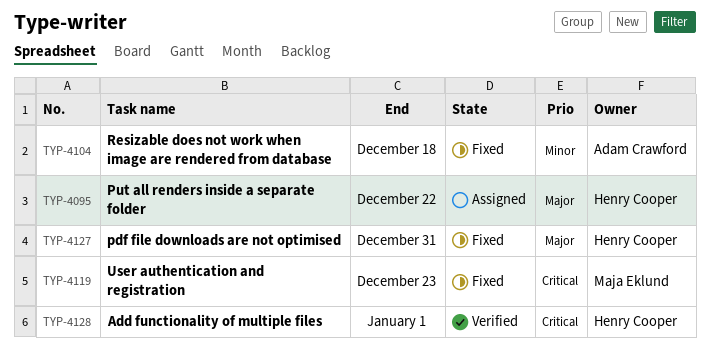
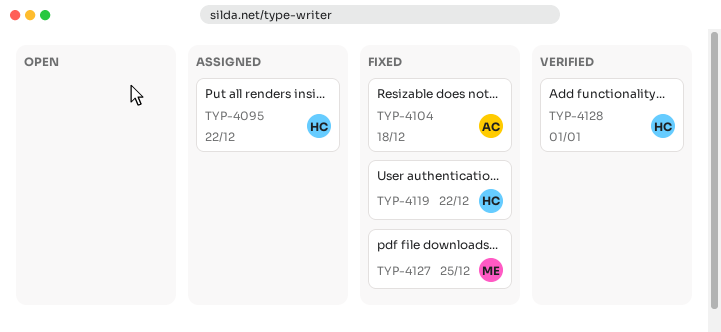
TYP-4119, owner: Maja Eklund -> Henry Cooper
TYP-4119, due: Dec 23 -> Dec 22
TYP-4127, owner: Henry Cooper -> Maja Eklund
TYP-4127, due: Dec 31 -> Dec 25

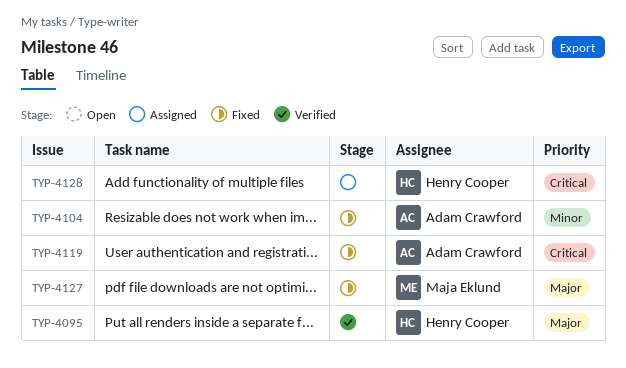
TYP-4095, status: Assigned -> Verified
TYP-4119, owner: Henry Cooper -> Adam Crawford
TYP-4128, status: Verified -> Assigned

